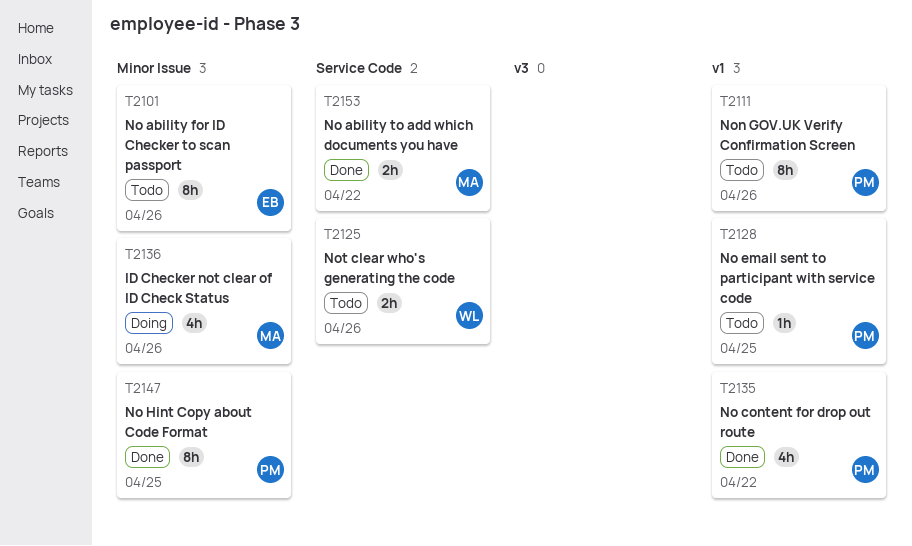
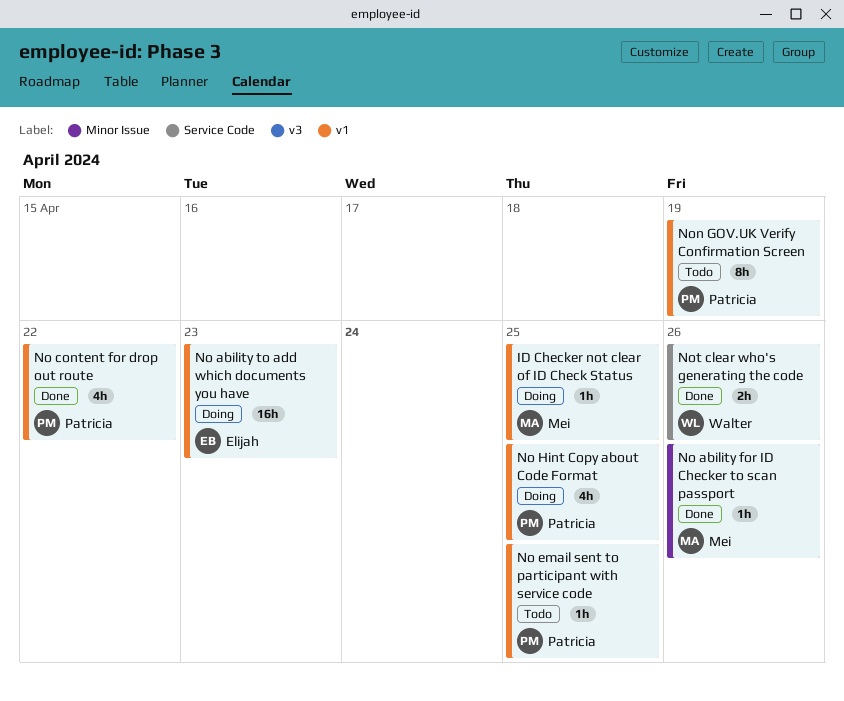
ID Checker not clear of ID Check Status, label: Minor Issue -> v1
ID Checker not clear of ID Check Status, estimate: 4h -> 1h
ID Checker not clear of ID Check Status, due: Apr 26 -> Apr 25
No ability for ID Checker to scan passport, status: Todo -> Done
No ability for ID Checker to scan passport, owner: Elijah -> Mei
No ability for ID Checker to scan passport, estimate: 8h -> 1h
No ability to add which documents you have, status: Done -> Doing
No ability to add which documents you have, owner: Mei -> Elijah
No ability to add which documents you have, label: Service Code -> v1
No ability to add which documents you have, estimate: 2h -> 16h
No ability to add which documents you have, due: Apr 22 -> Apr 23
No Hint Copy about Code Format, status: Done -> Doing
No Hint Copy about Code Format, label: Minor Issue -> v1
No Hint Copy about Code Format, estimate: 8h -> 4h
Non GOV.UK Verify Confirmation Screen, due: Apr 26 -> Apr 19
Not clear who's generating the code, status: Todo -> Done

